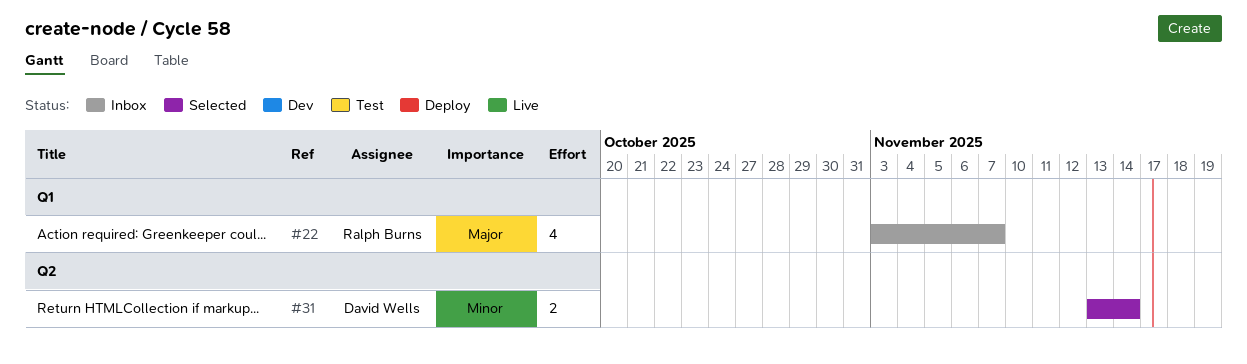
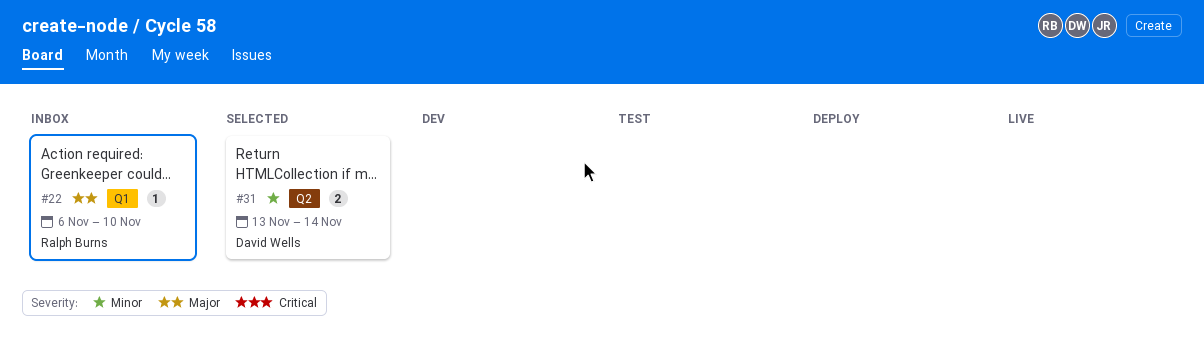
#22, estimate: 4 -> 1
#22, start: Nov 3 -> Nov 6
#22, due: Nov 7 -> Nov 10

